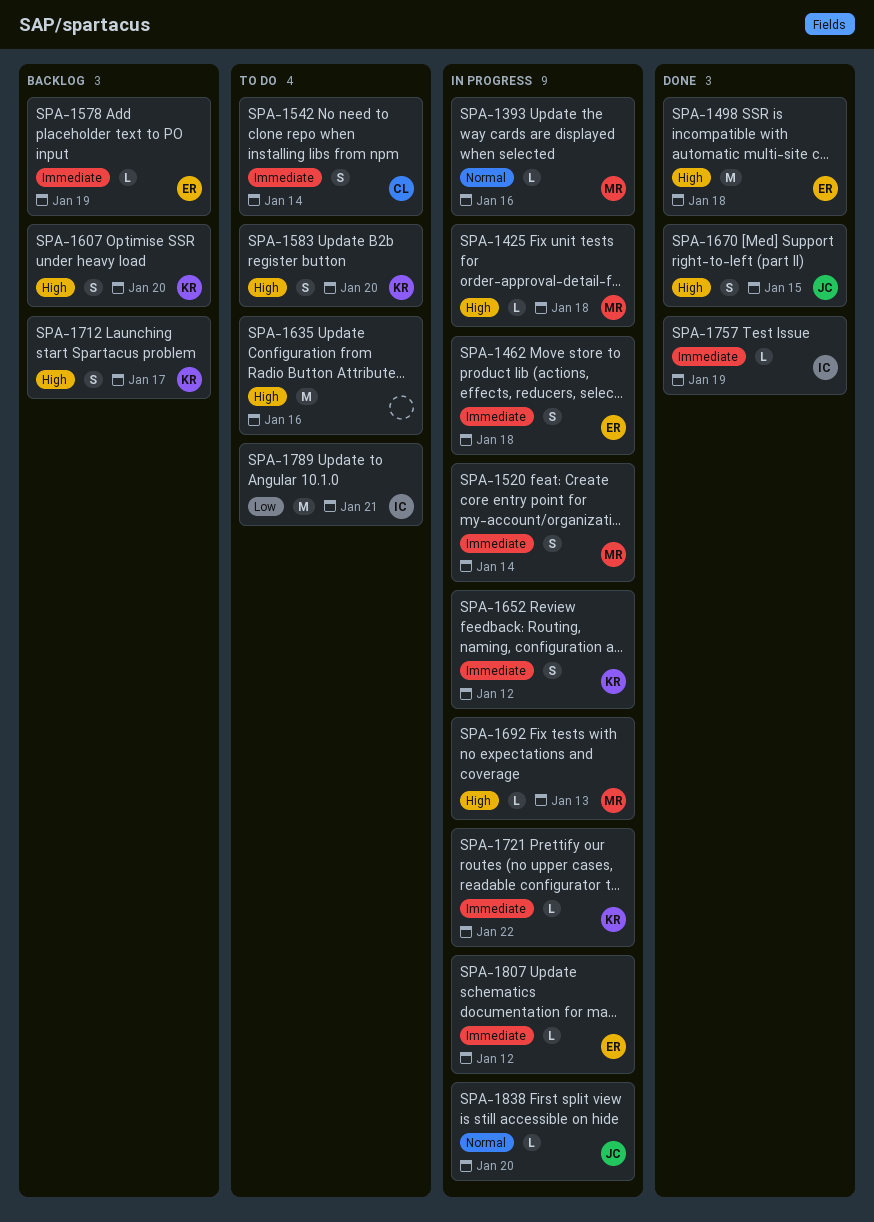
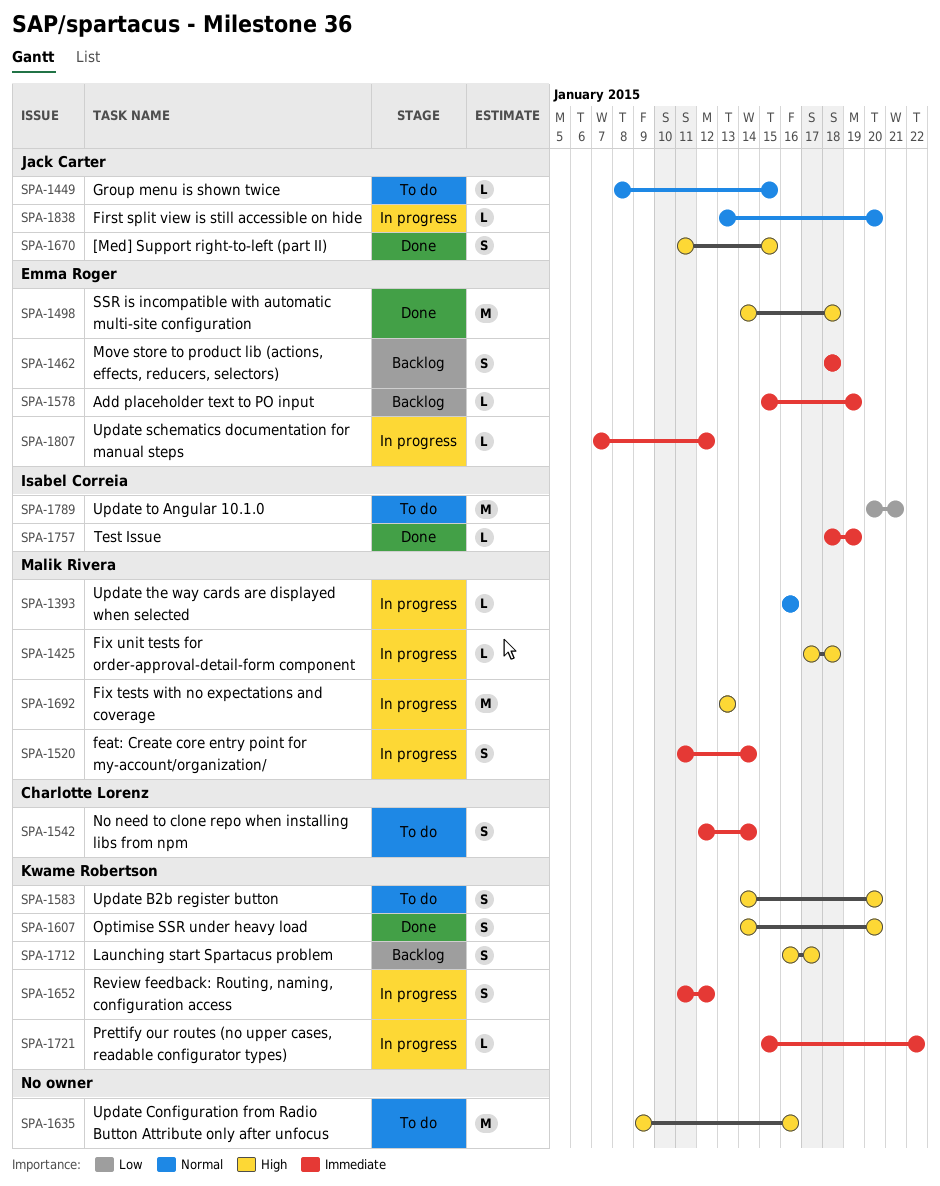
SPA-1449: none -> present
SPA-1462, status: In progress -> Backlog
SPA-1607, status: Backlog -> Done
SPA-1692, estimate: L -> M

